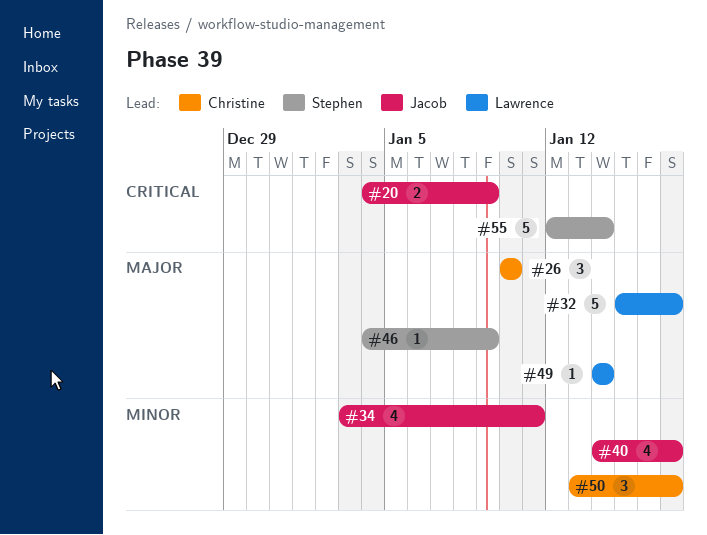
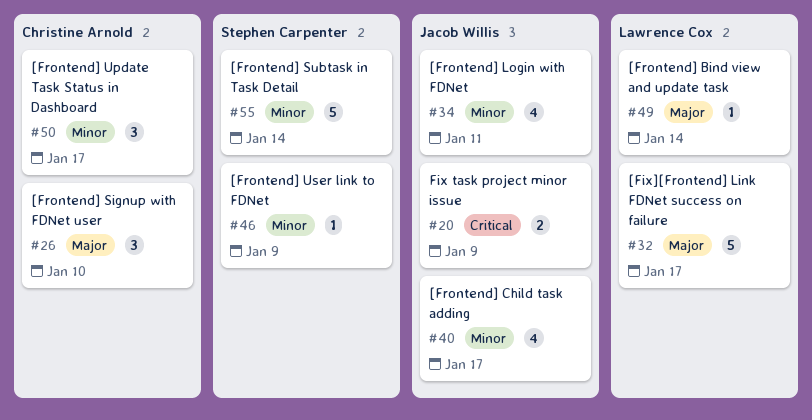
#46, priority: Major -> Minor
#55, priority: Critical -> Minor

